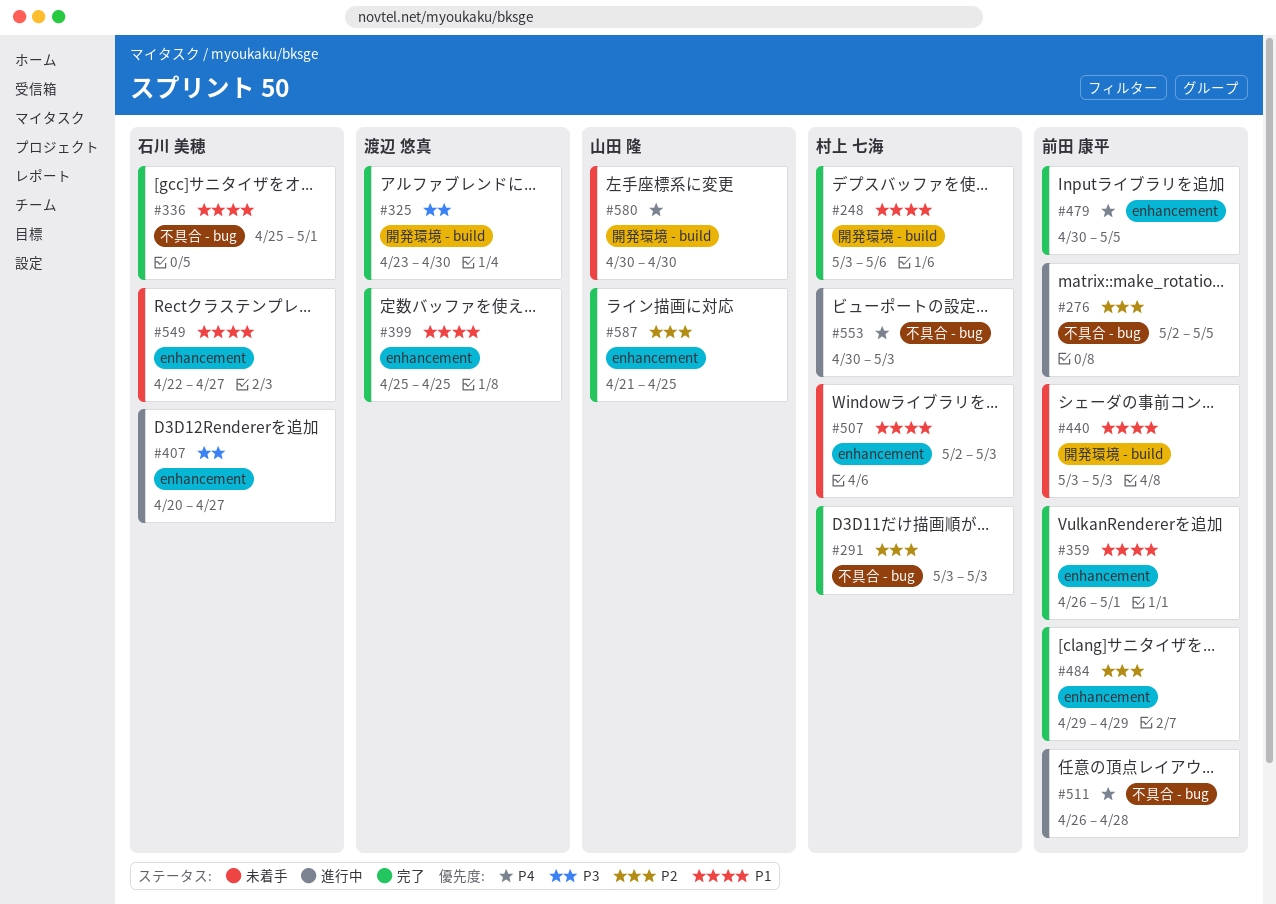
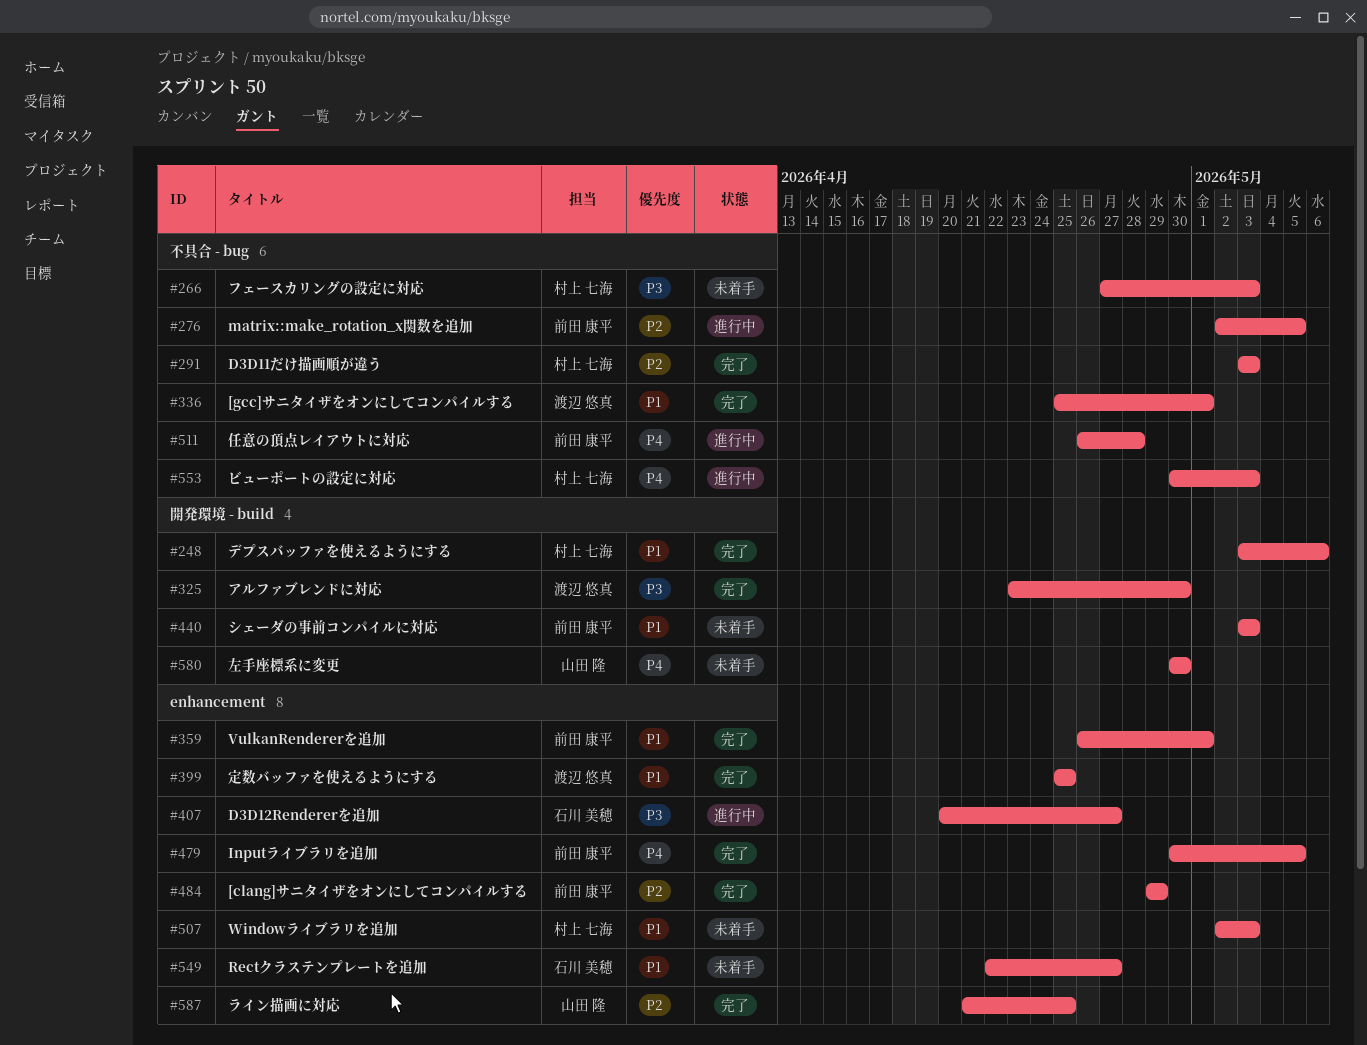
#266: none -> present
#336, owner: 石川 美穂 -> 渡辺 悠真

